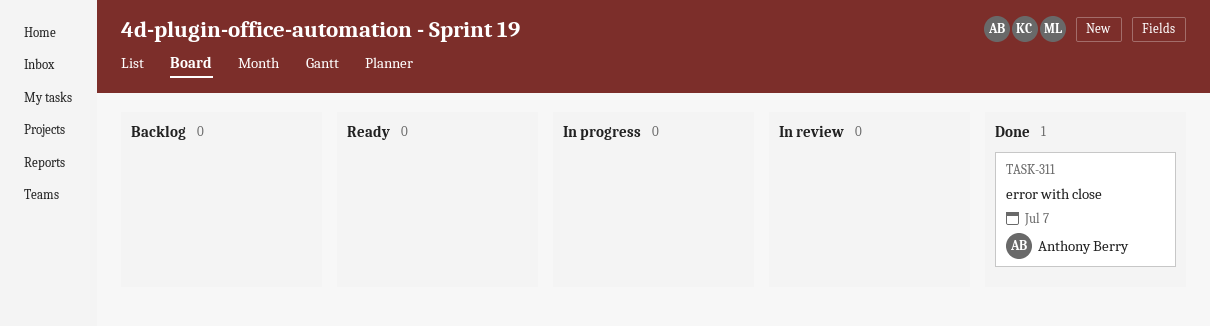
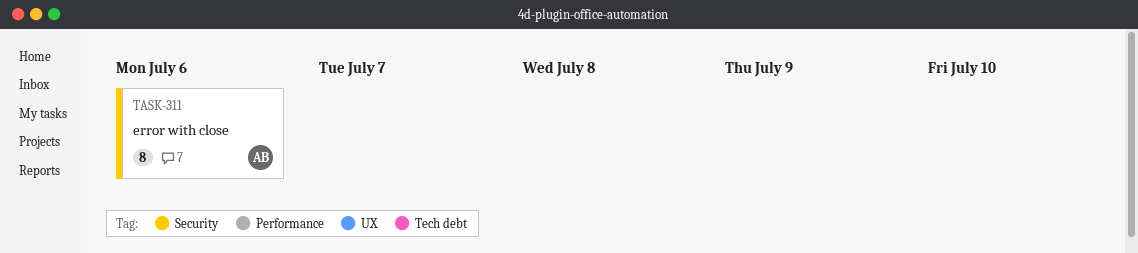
TASK-311, due: Jul 7 -> Jul 6

